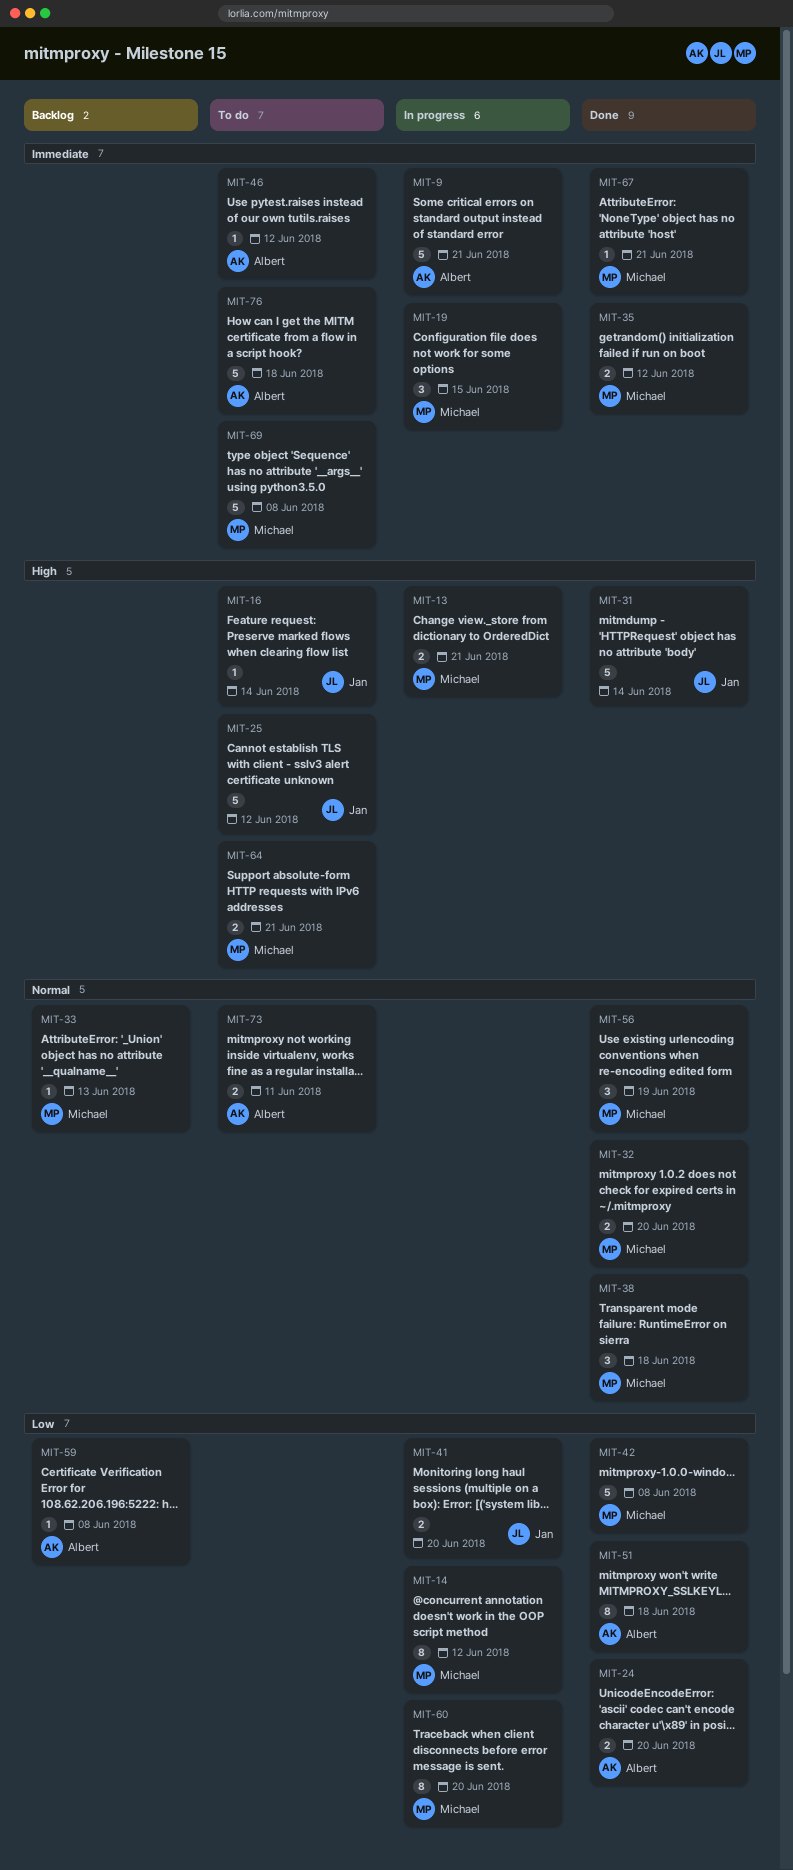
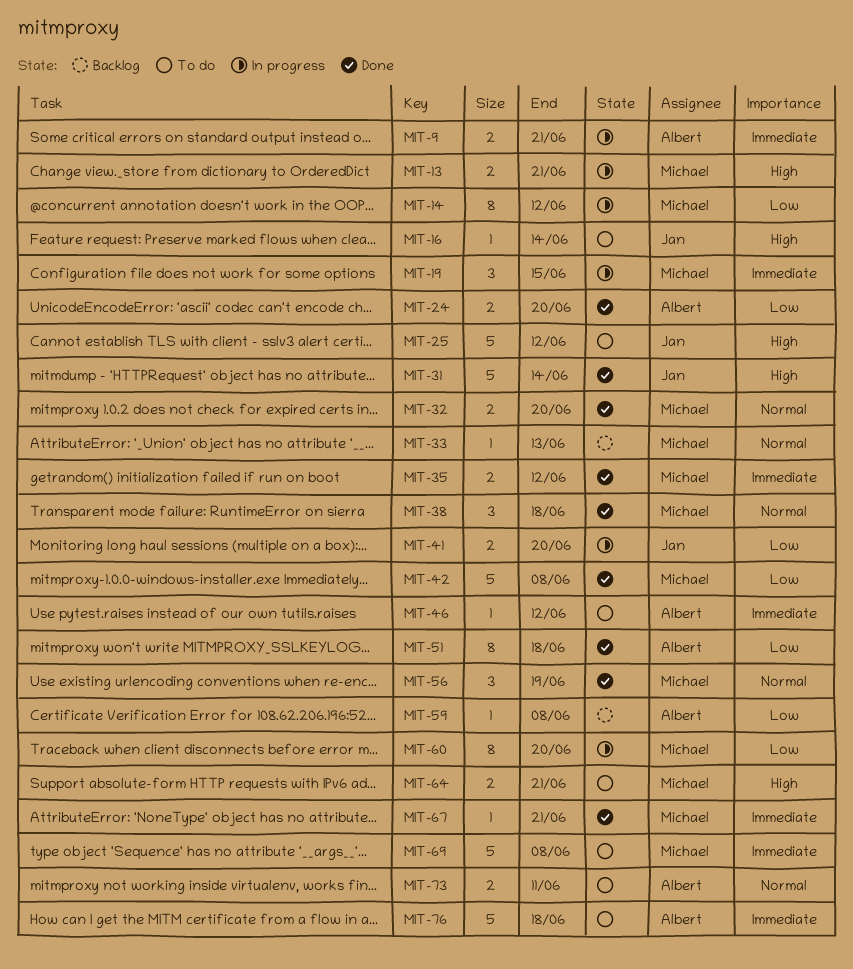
MIT-9, estimate: 5 -> 2

